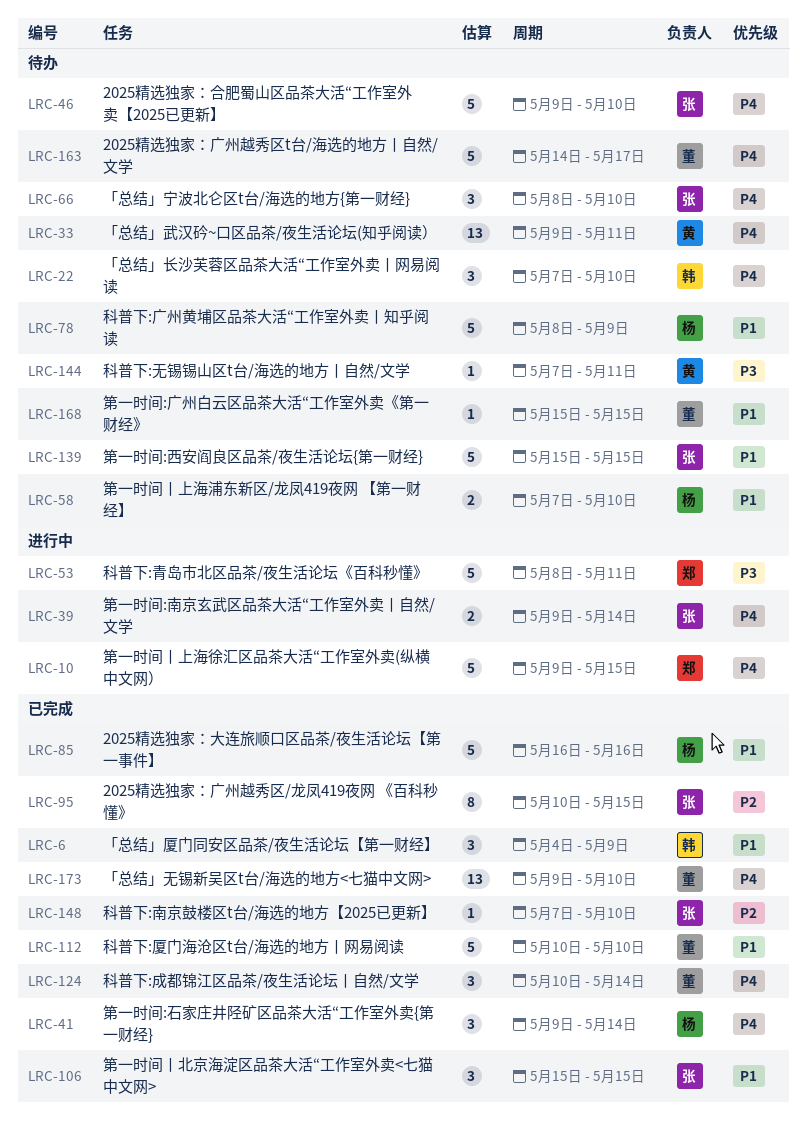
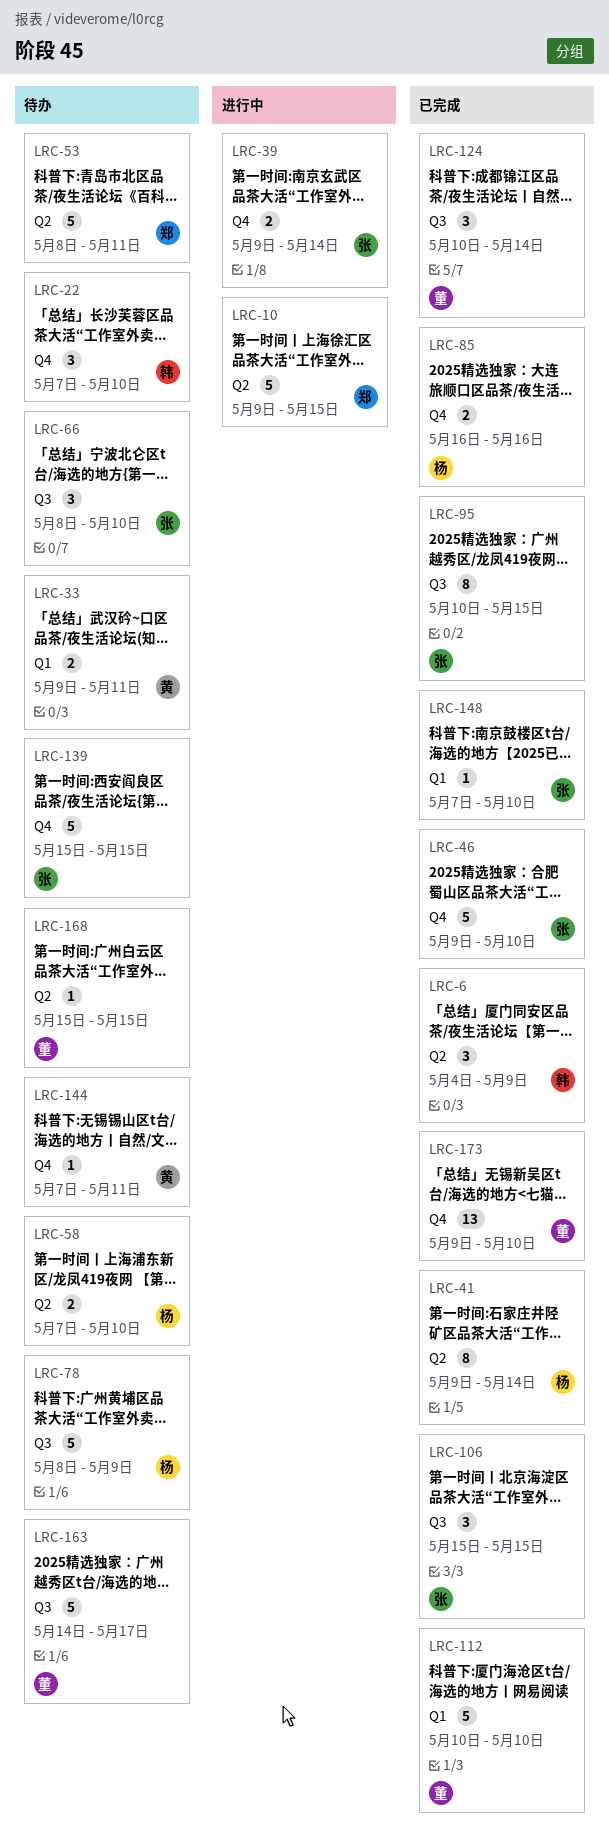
LRC-33, estimate: 13 -> 2
LRC-41, estimate: 3 -> 8
LRC-46, status: 待办 -> 已完成
LRC-53, status: 进行中 -> 待办
LRC-85, estimate: 5 -> 2

